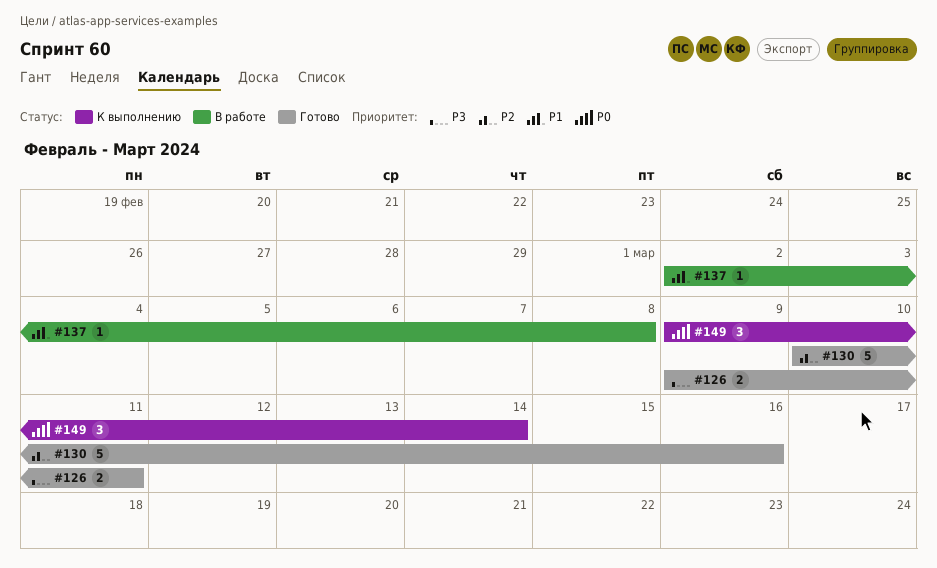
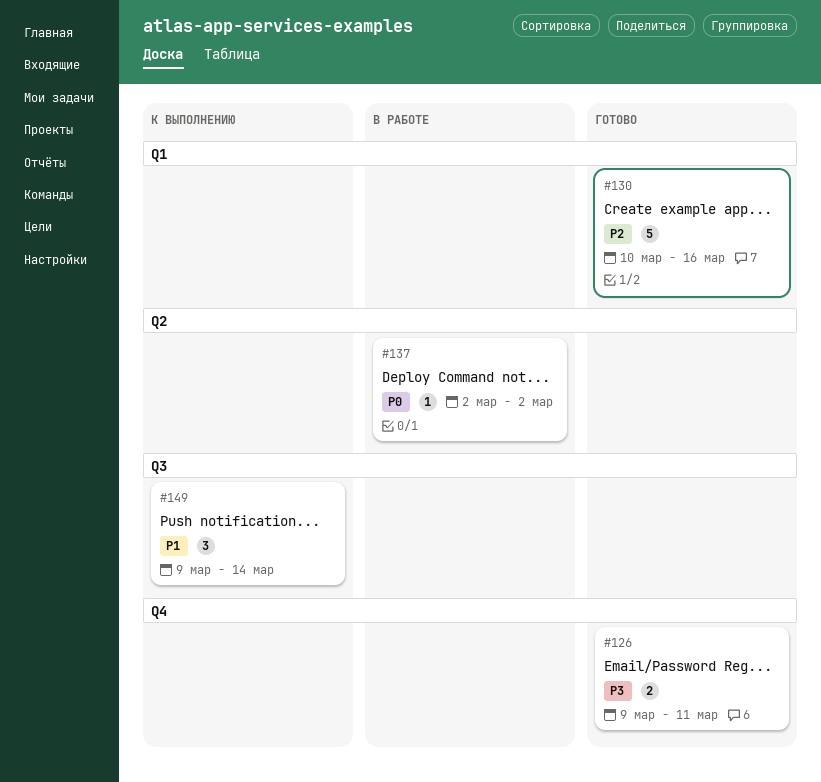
#137, priority: P1 -> P0
#137, due: Mar 8 -> Mar 2
#149, priority: P0 -> P1

